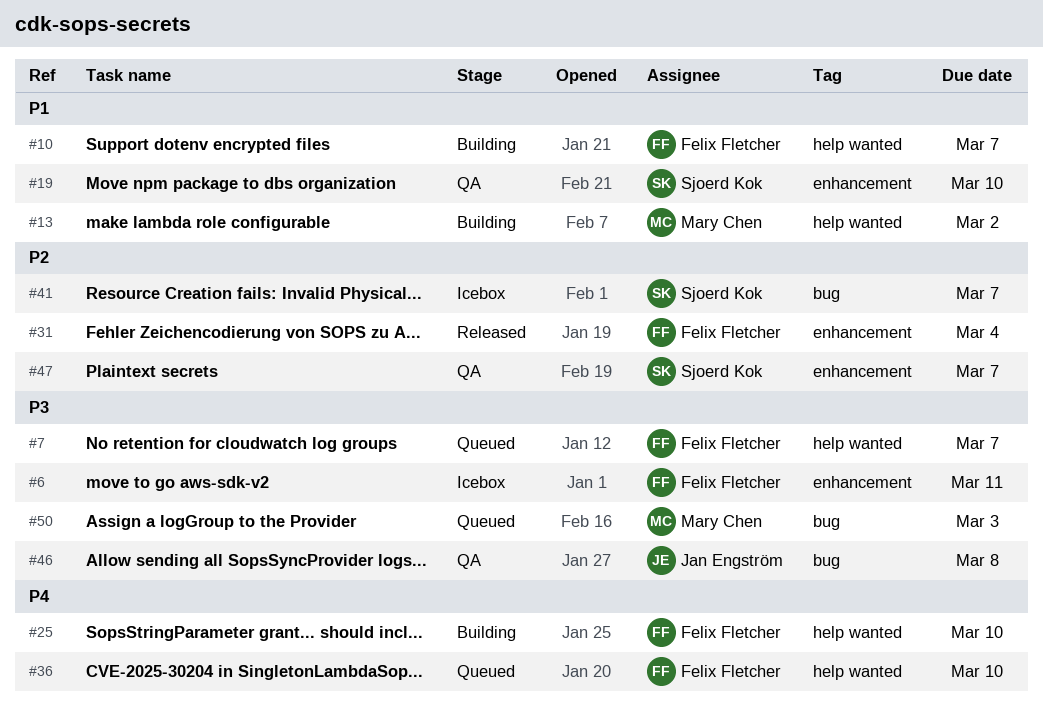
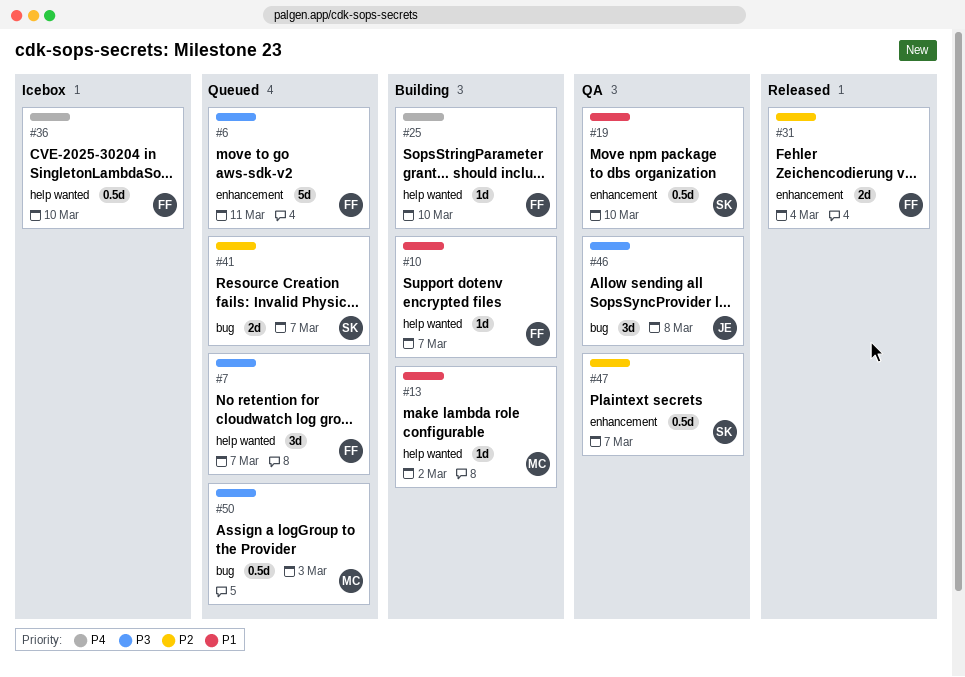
#6, status: Icebox -> Queued
#36, status: Queued -> Icebox
#41, status: Icebox -> Queued

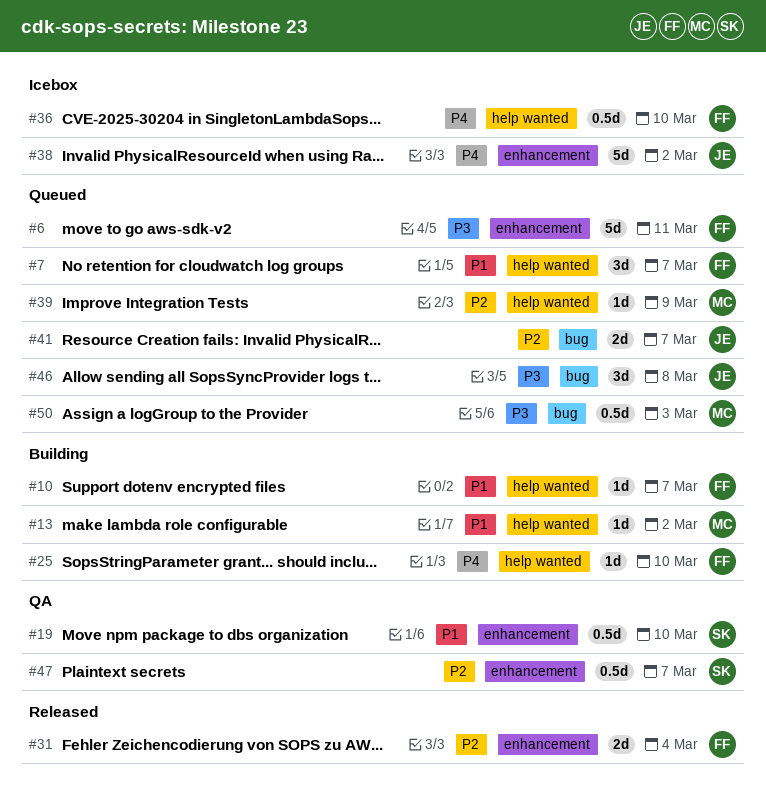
#7, priority: P3 -> P1
#38: none -> present
#39: none -> present
#41, owner: SK -> JE
#46, status: QA -> Queued

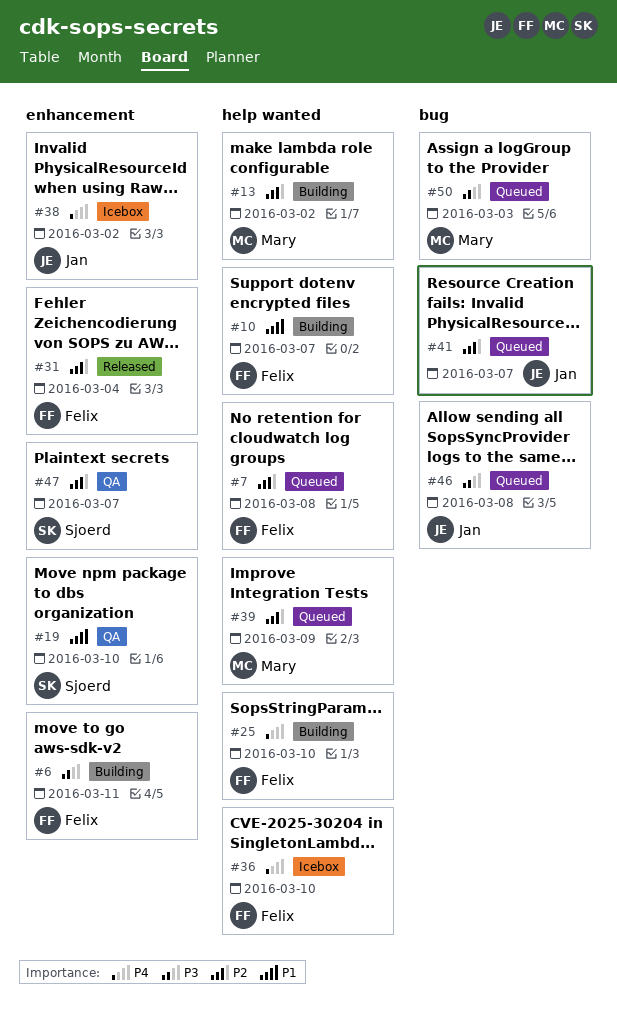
#6, status: Queued -> Building
#7, priority: P1 -> P2
#7, due: Mar 7 -> Mar 8
#13, priority: P1 -> P2

